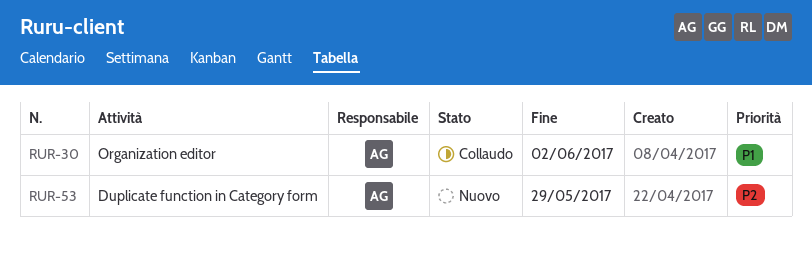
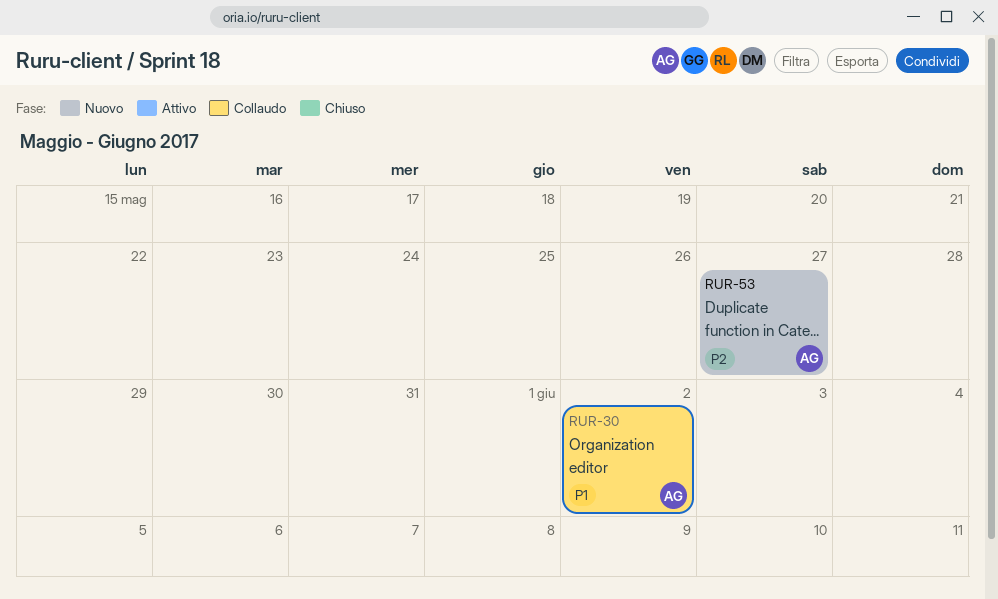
RUR-53, due: May 29 -> May 27

